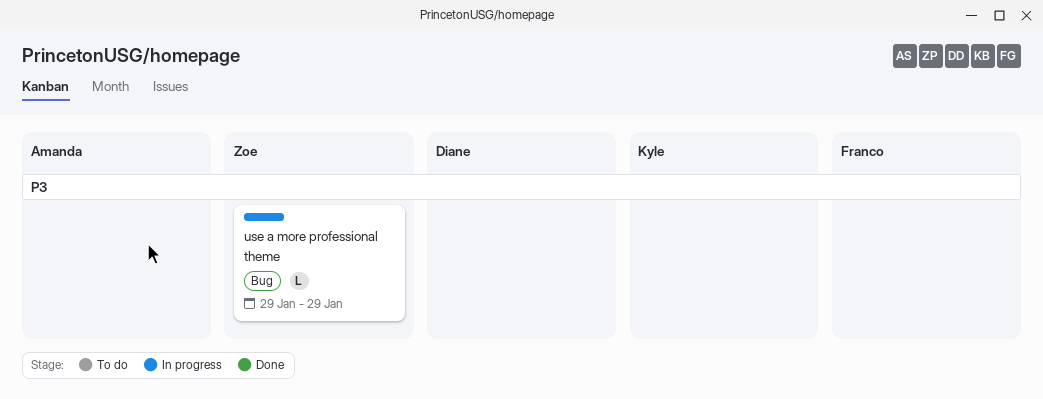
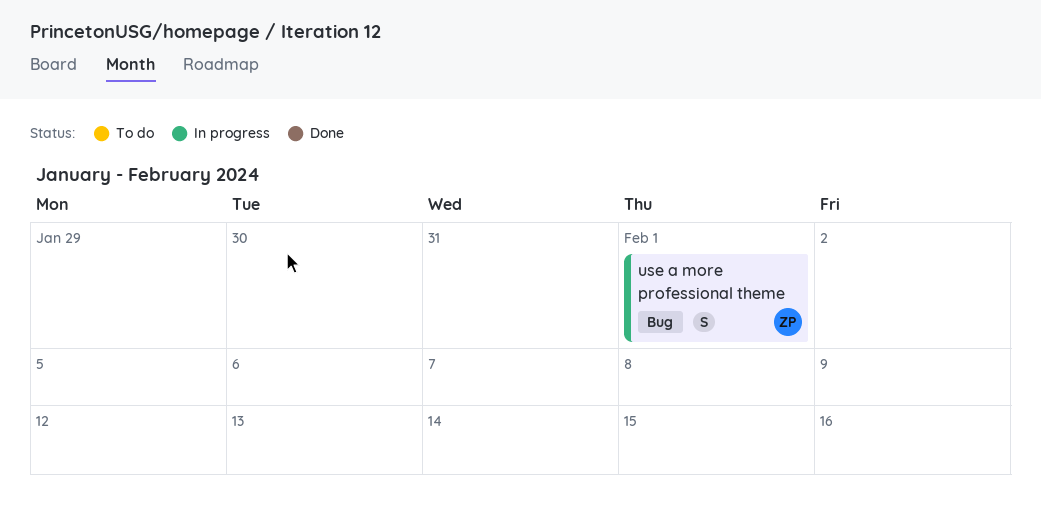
use a more professional theme, estimate: L -> S
use a more professional theme, due: Jan 29 -> Feb 1

